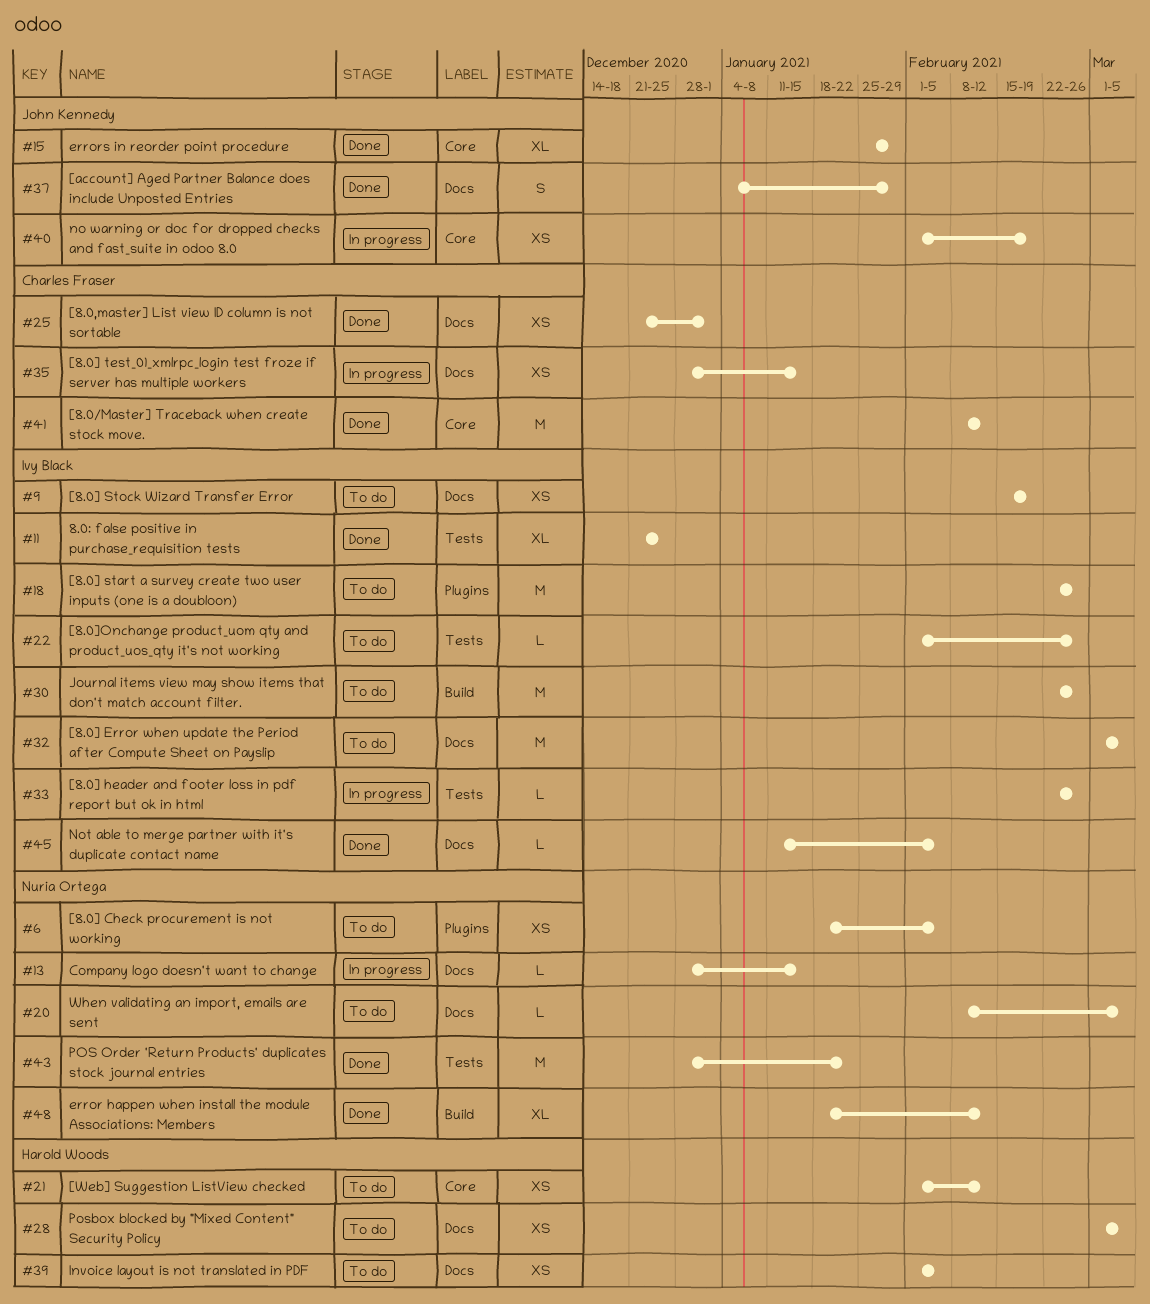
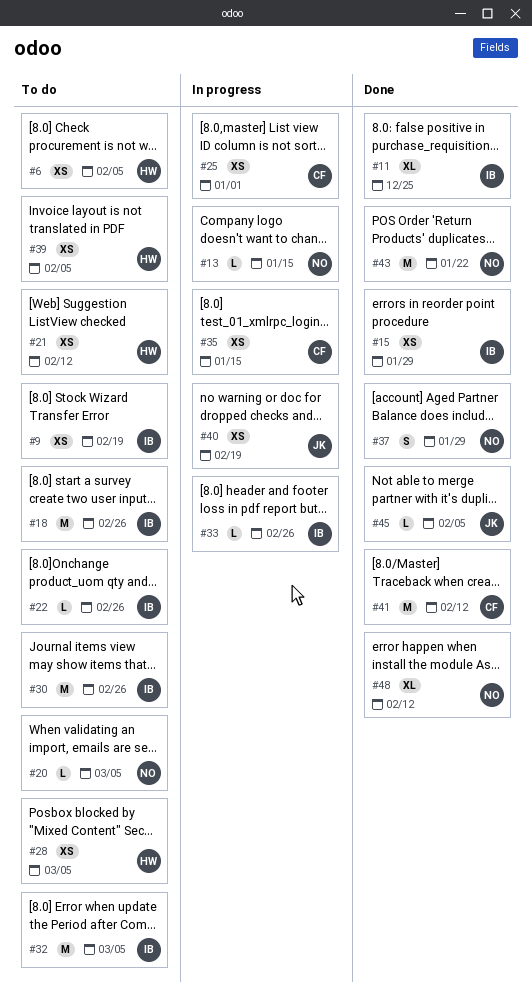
#6, owner: Nuria Ortega -> Harold Woods
#15, owner: John Kennedy -> Ivy Black
#15, estimate: XL -> XS
#25, status: Done -> In progress
#37, owner: John Kennedy -> Nuria Ortega
#45, owner: Ivy Black -> John Kennedy

